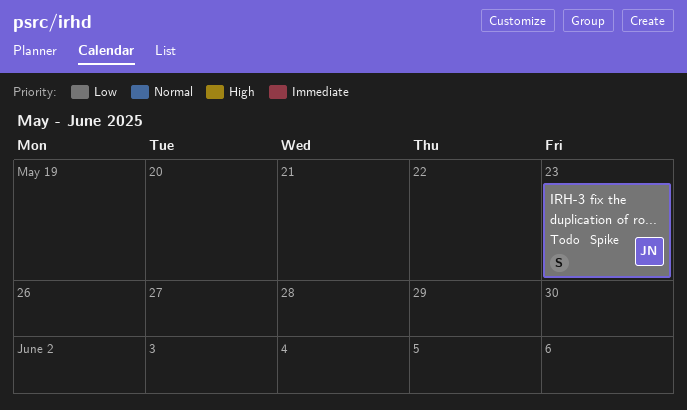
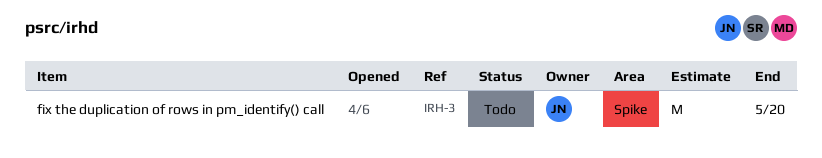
IRH-3, estimate: S -> M
IRH-3, due: May 23 -> May 20

